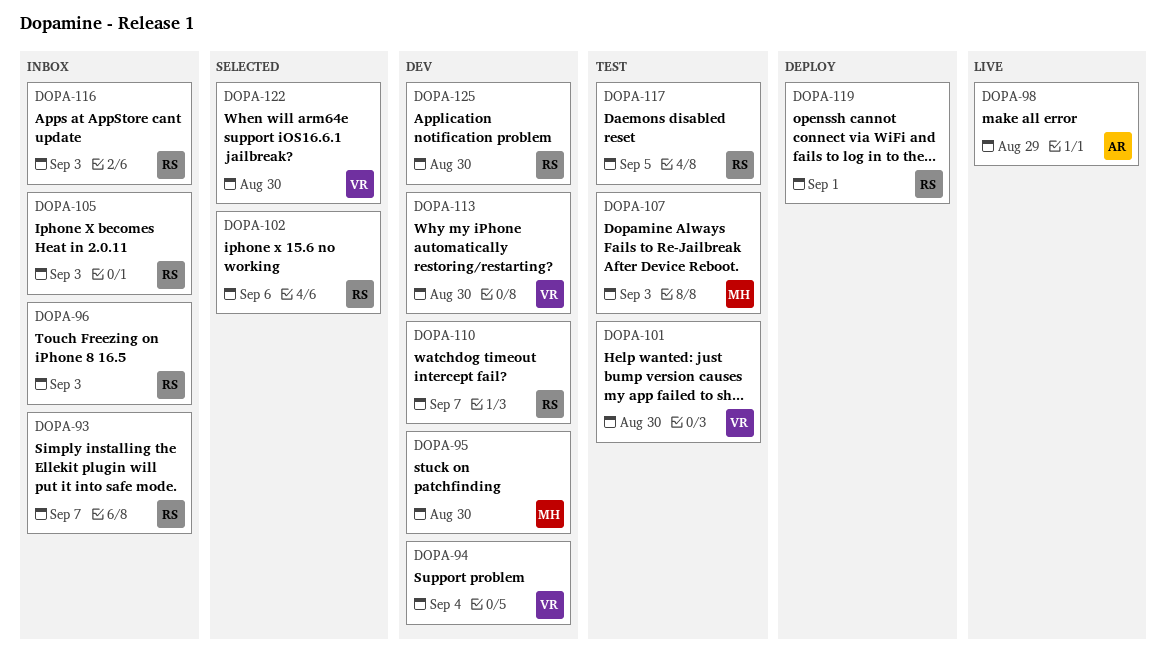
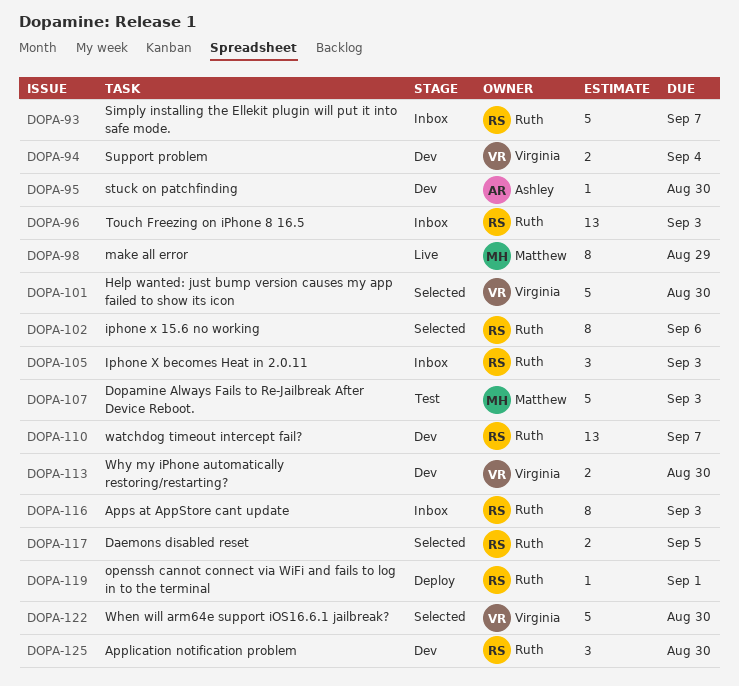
DOPA-95, owner: Matthew -> Ashley
DOPA-98, owner: Ashley -> Matthew
DOPA-101, status: Test -> Selected
DOPA-117, status: Test -> Selected

